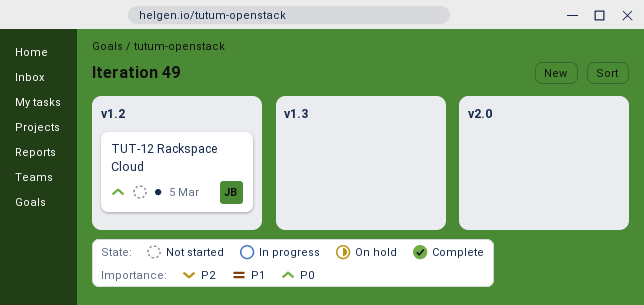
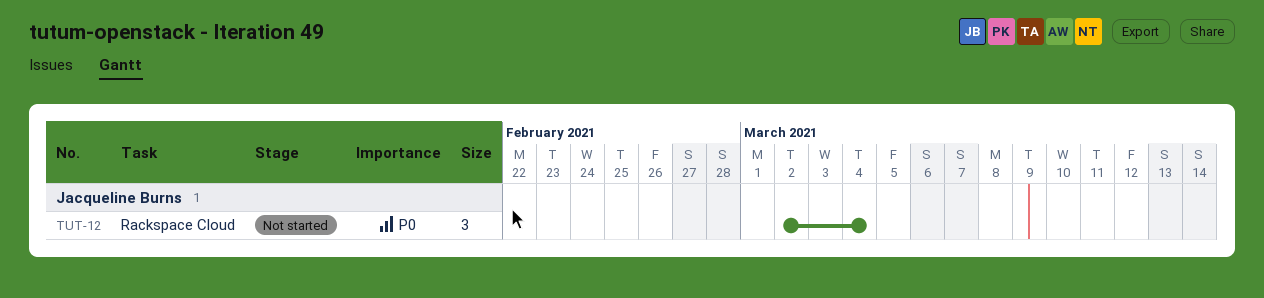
TUT-12, estimate: 1 -> 3
TUT-12, due: Mar 5 -> Mar 4

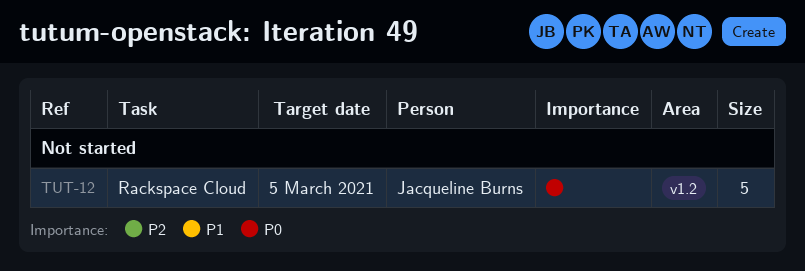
TUT-12, estimate: 3 -> 5
TUT-12, due: Mar 4 -> Mar 5

